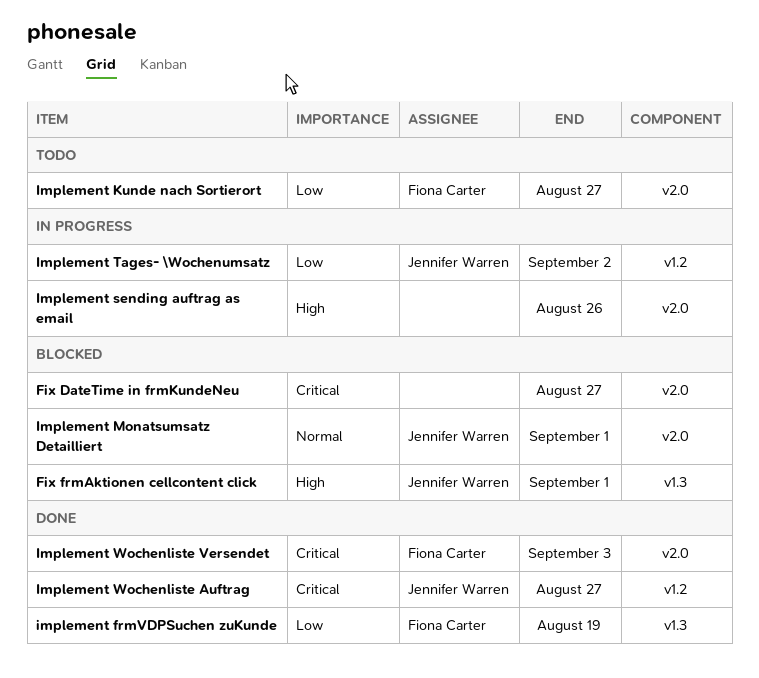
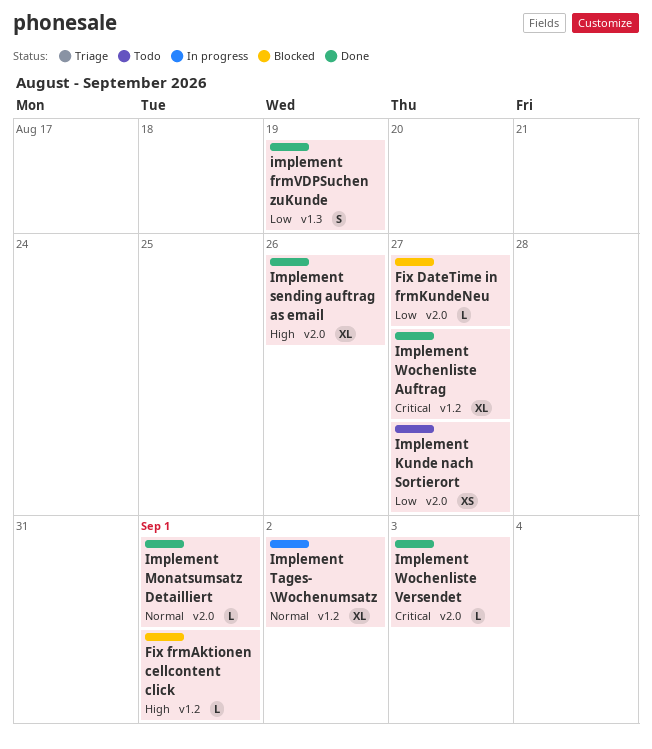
Fix DateTime in frmKundeNeu, priority: Critical -> Low
Fix frmAktionen cellcontent click, label: v1.3 -> v1.2
Implement Monatsumsatz Detailliert, status: Blocked -> Done
Implement sending auftrag as email, status: In progress -> Done
Implement Tages- \Wochenumsatz, priority: Low -> Normal

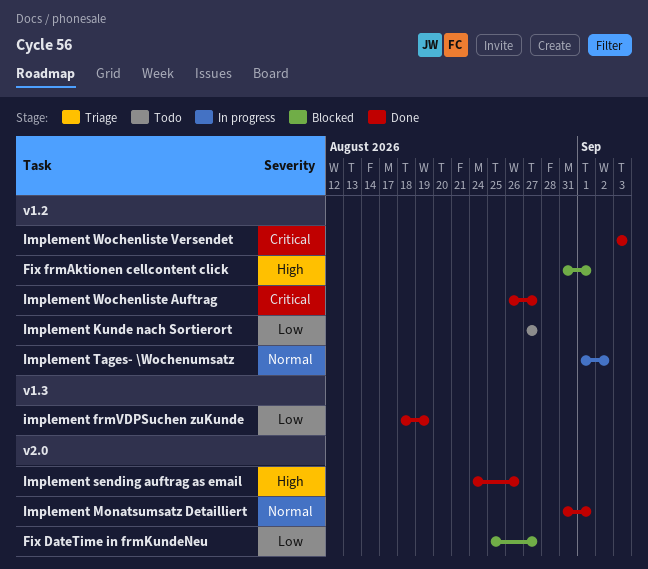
Implement Kunde nach Sortierort, label: v2.0 -> v1.2
Implement Wochenliste Versendet, label: v2.0 -> v1.2

